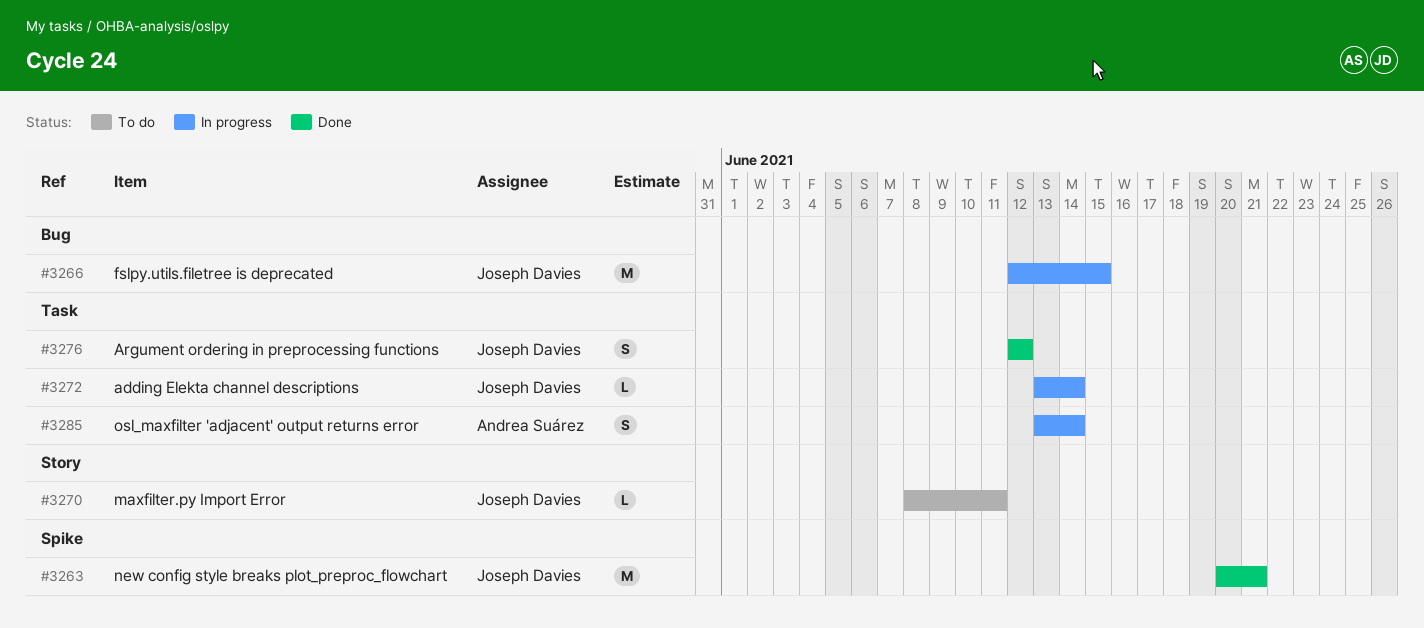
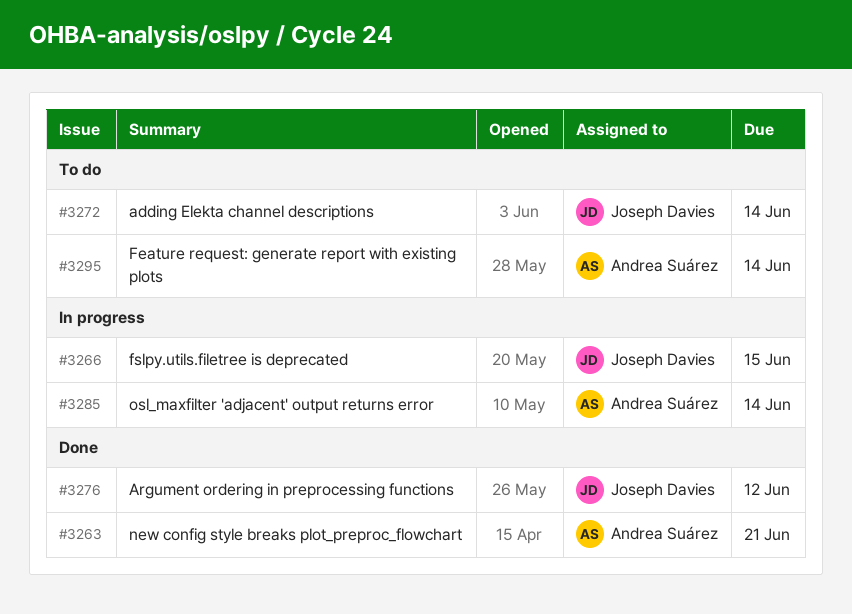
#3263, owner: Joseph Davies -> Andrea Suárez
#3270: present -> none
#3272, status: In progress -> To do
#3295: none -> present

